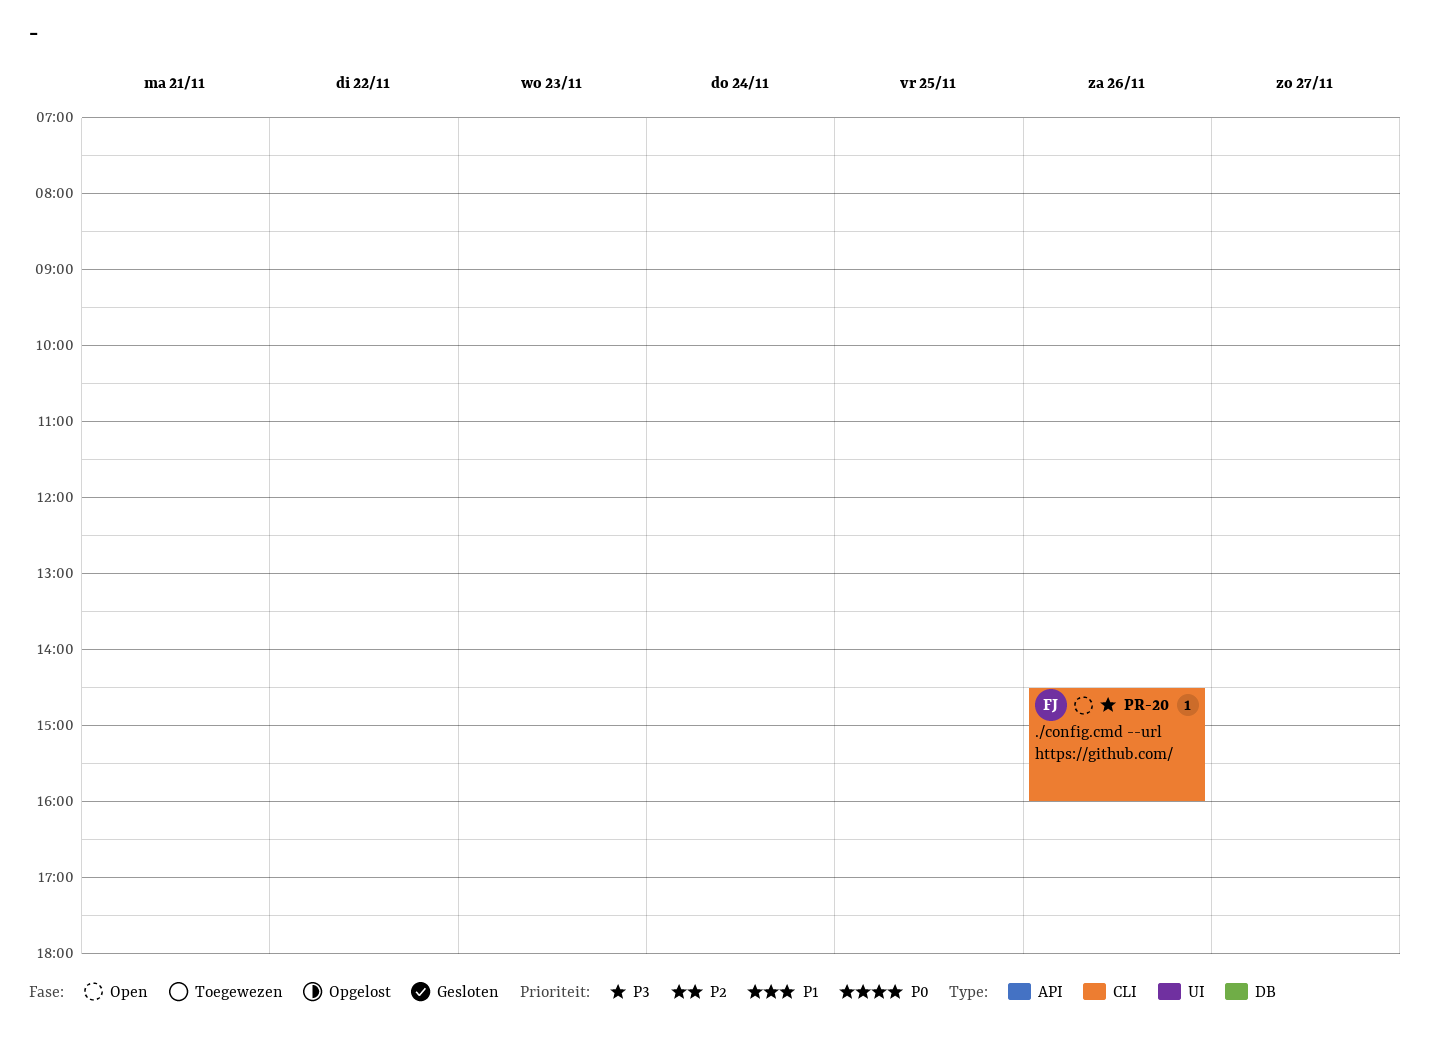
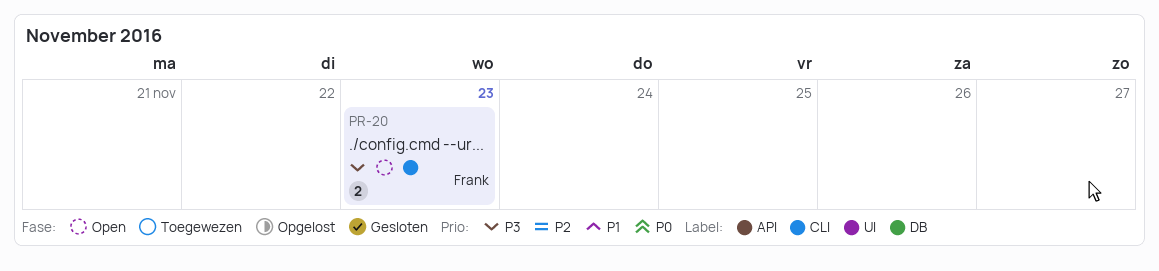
PR-20, estimate: 1 -> 2
PR-20, day: Nov 26 -> Nov 23

